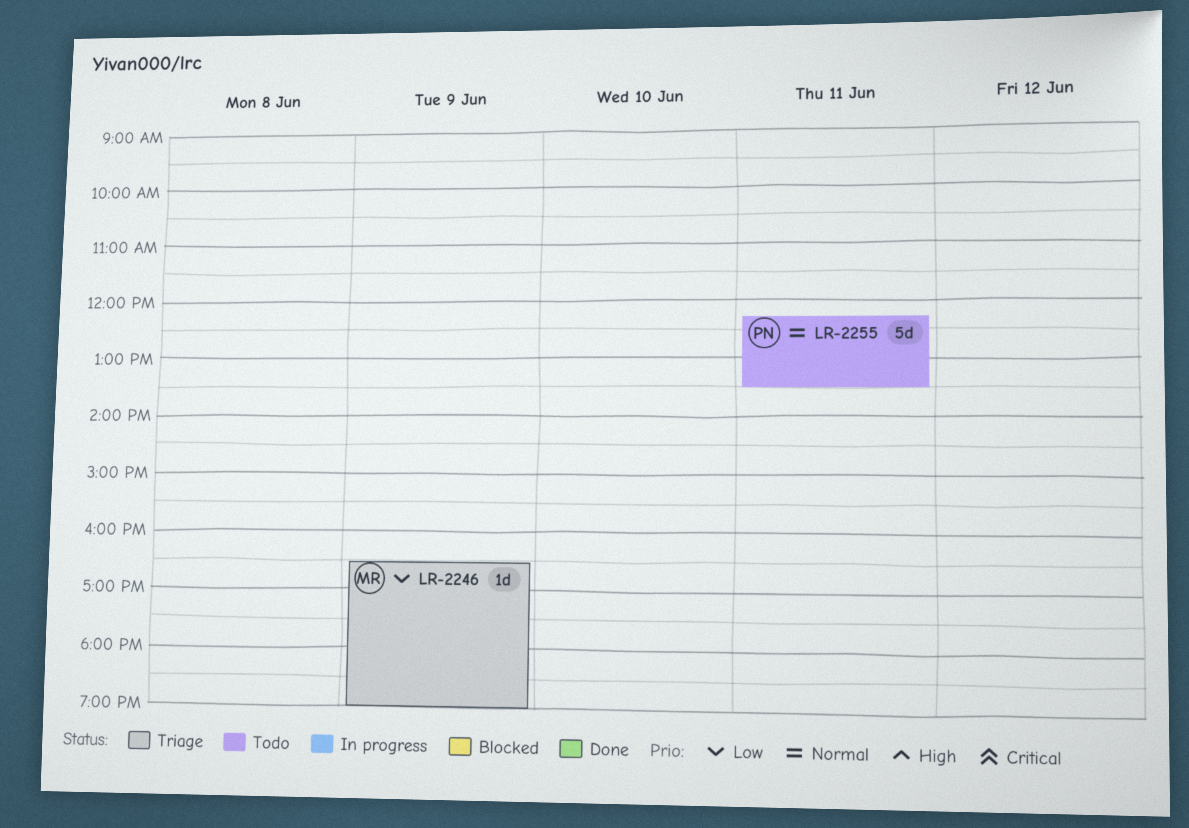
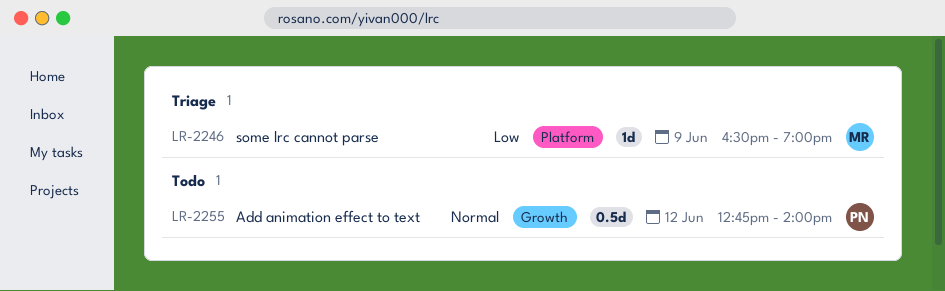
LR-2255, estimate: 5d -> 0.5d
LR-2255, day: Jun 11 -> Jun 12
LR-2255, begins: 12:15 -> 12:45
LR-2255, ends: 13:30 -> 14:00

